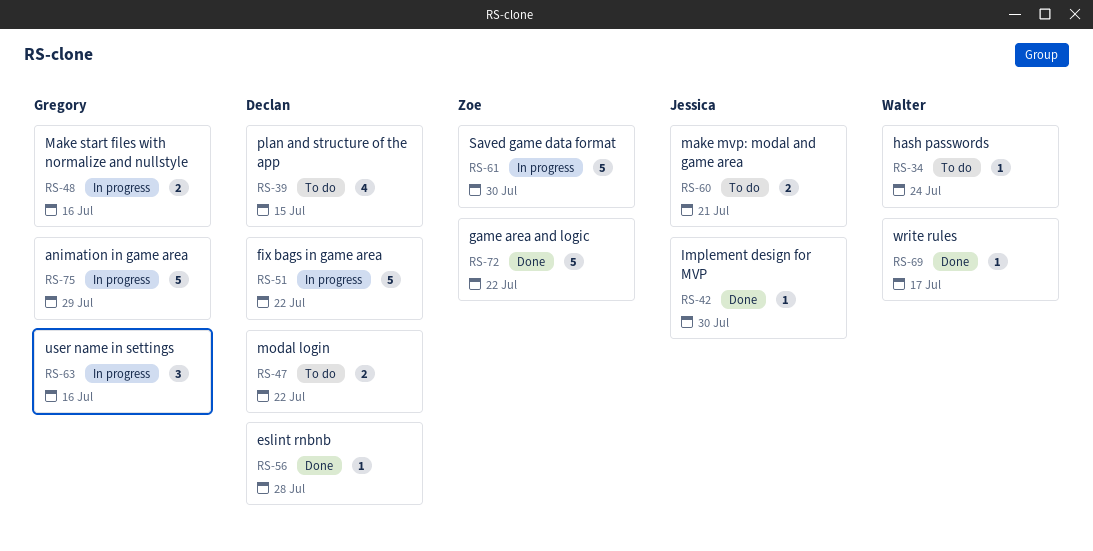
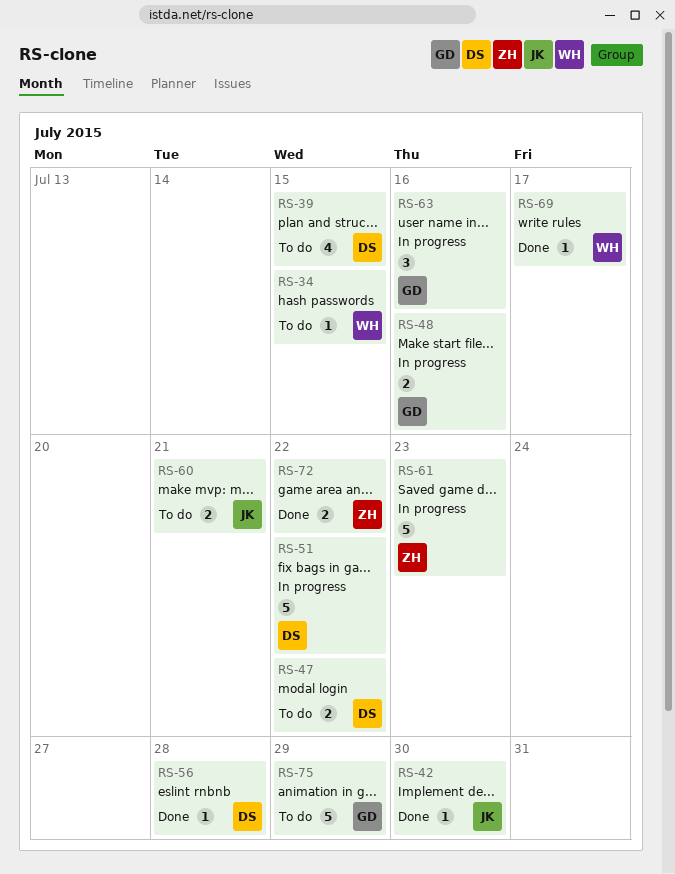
RS-34, due: Jul 24 -> Jul 15
RS-61, due: Jul 30 -> Jul 23
RS-72, estimate: 5 -> 2
RS-75, status: In progress -> To do

